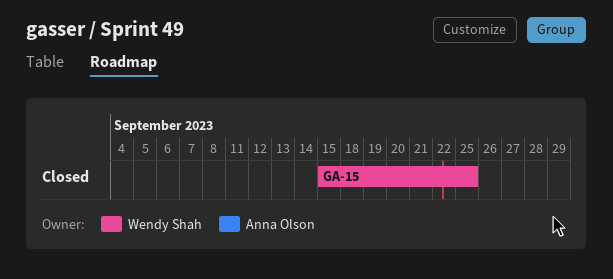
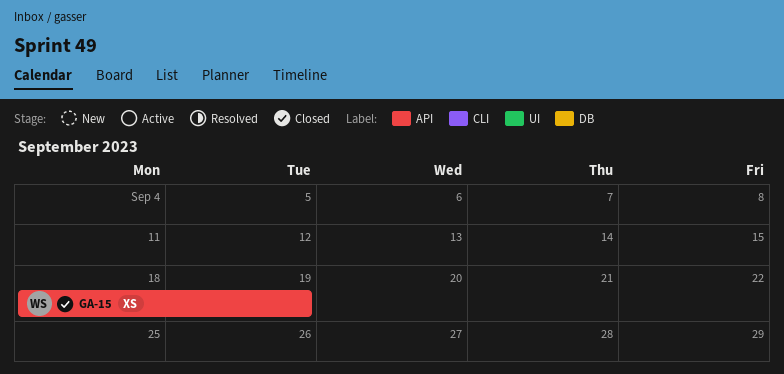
GA-15, start: Sep 15 -> Sep 18
GA-15, due: Sep 25 -> Sep 19

